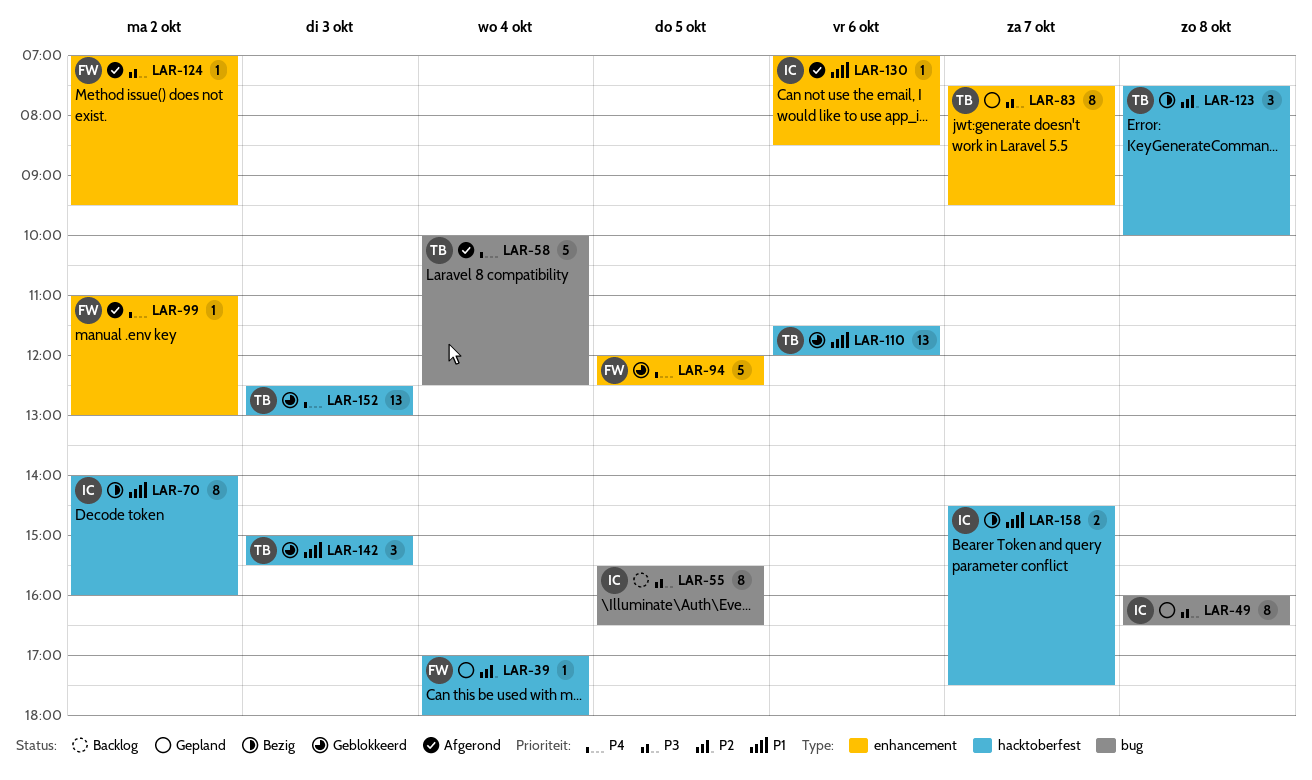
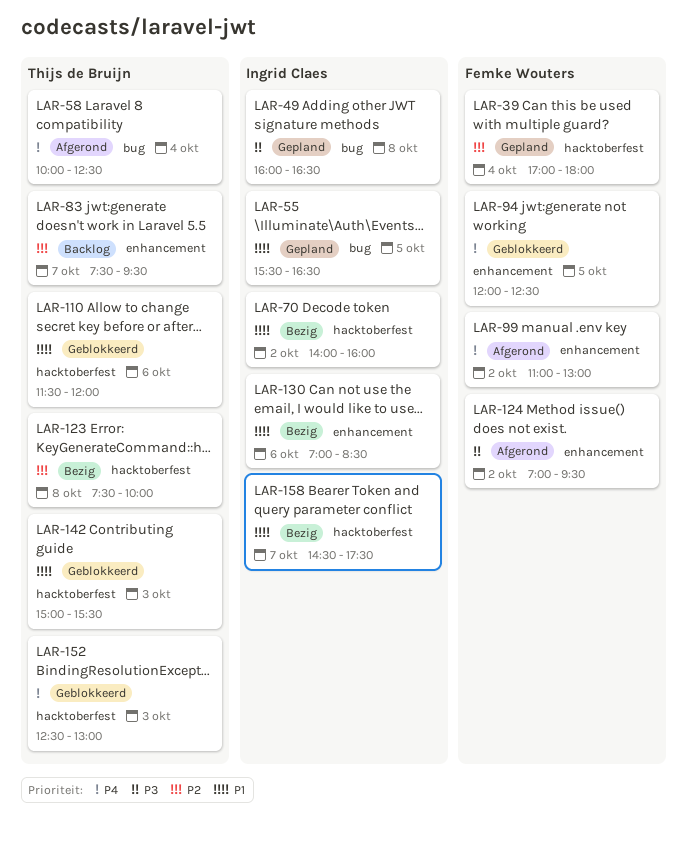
LAR-55, status: Backlog -> Gepland
LAR-55, priority: P3 -> P1
LAR-83, status: Gepland -> Backlog
LAR-83, priority: P3 -> P2
LAR-130, status: Afgerond -> Bezig

